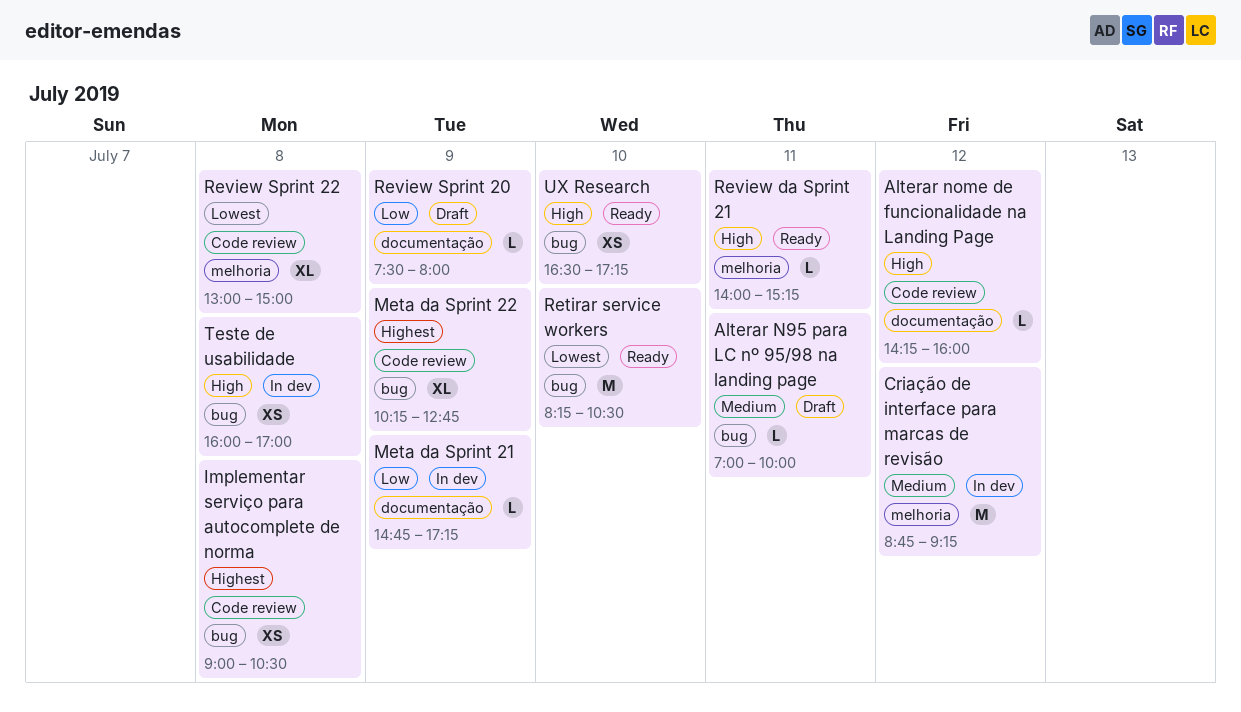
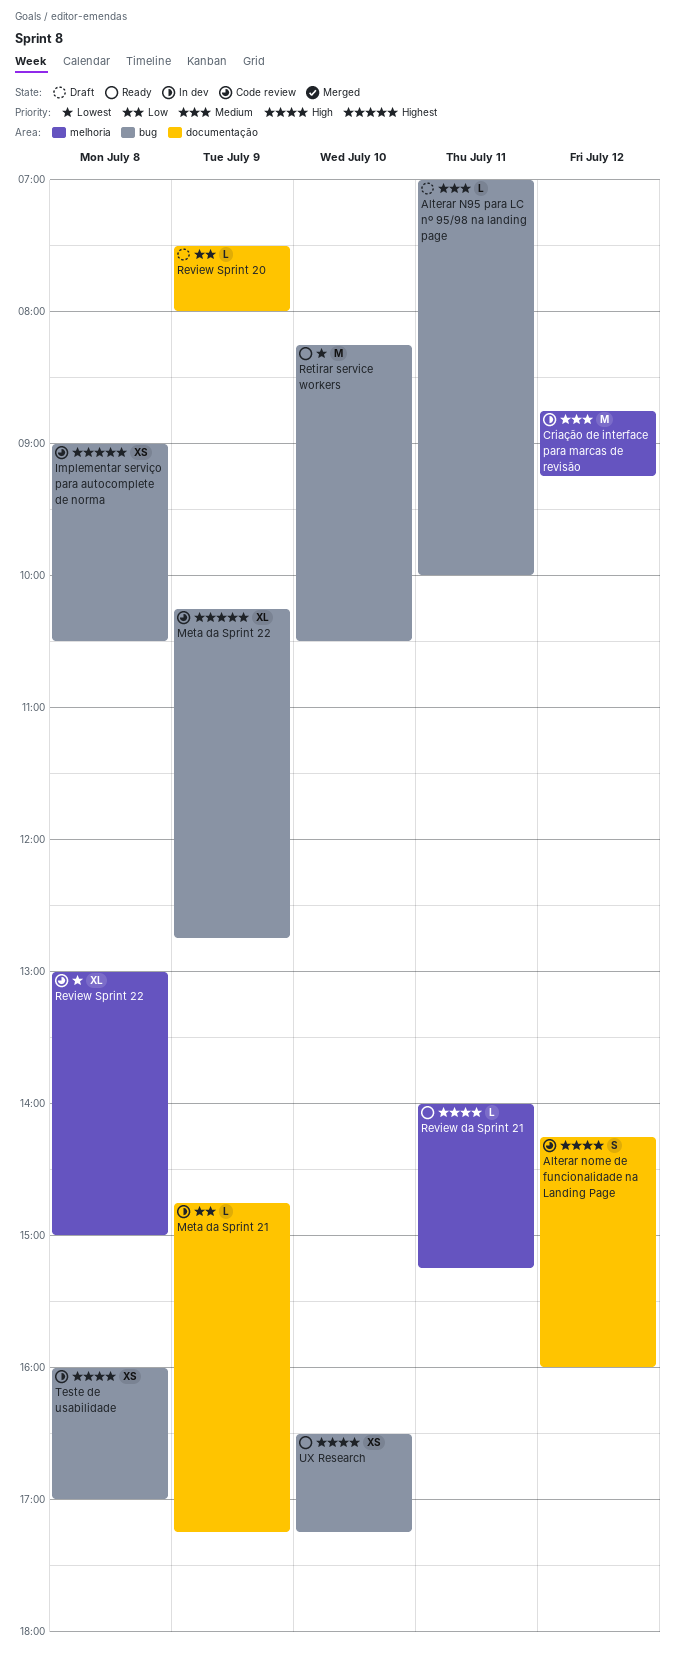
Alterar nome de funcionalidade na Landing Page, estimate: L -> S

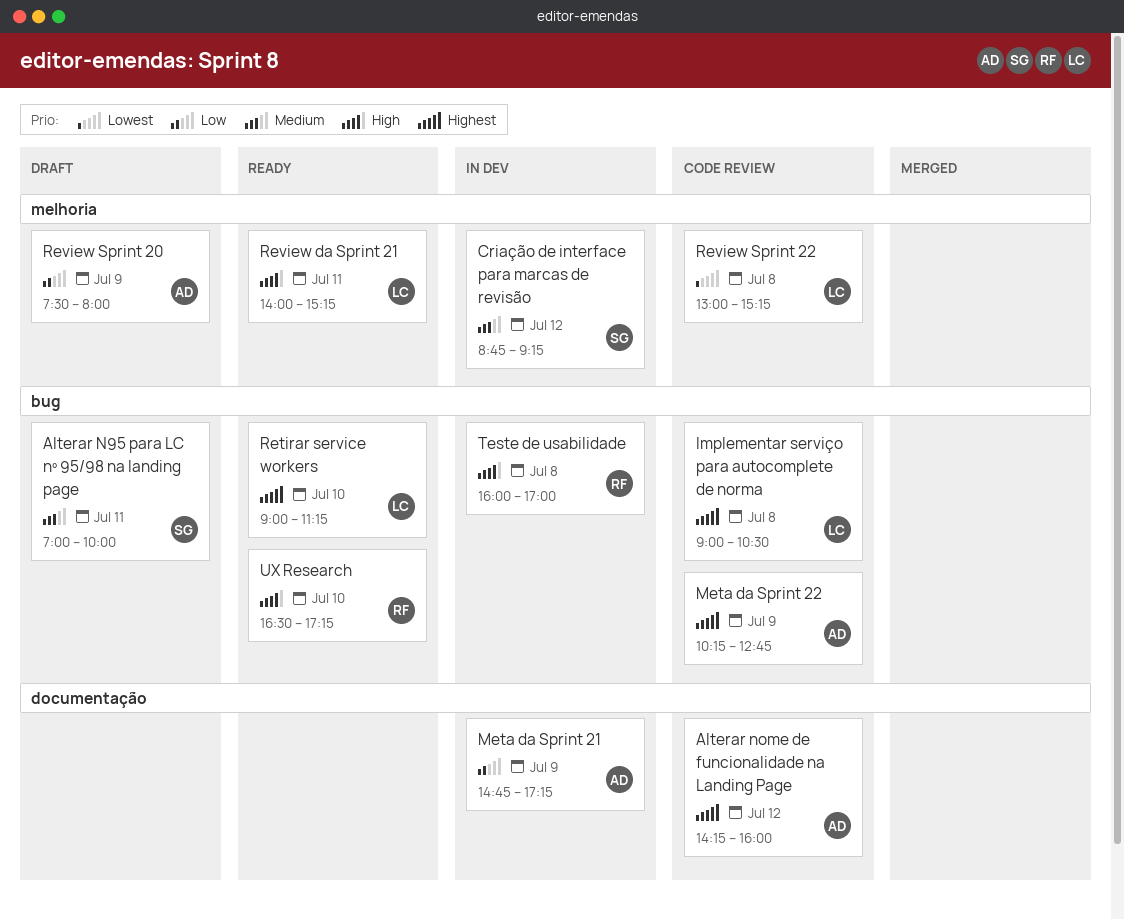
Alterar nome de funcionalidade na Landing Page, priority: High -> Highest
Retirar service workers, priority: Lowest -> Highest
Retirar service workers, begins: 08:15 -> 09:00
Retirar service workers, ends: 10:30 -> 11:15
Review Sprint 20, label: documentação -> melhoria
Review Sprint 22, ends: 15:00 -> 15:15

